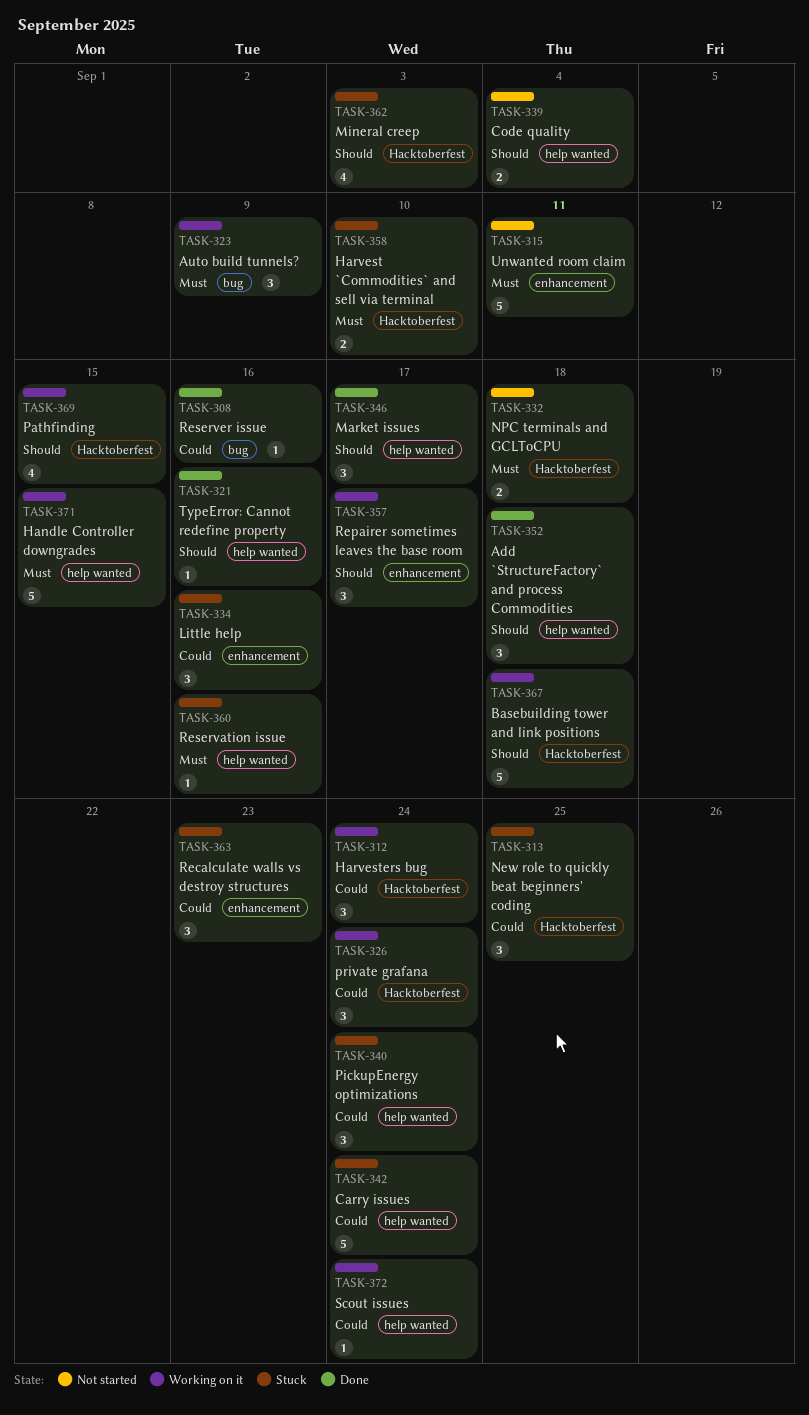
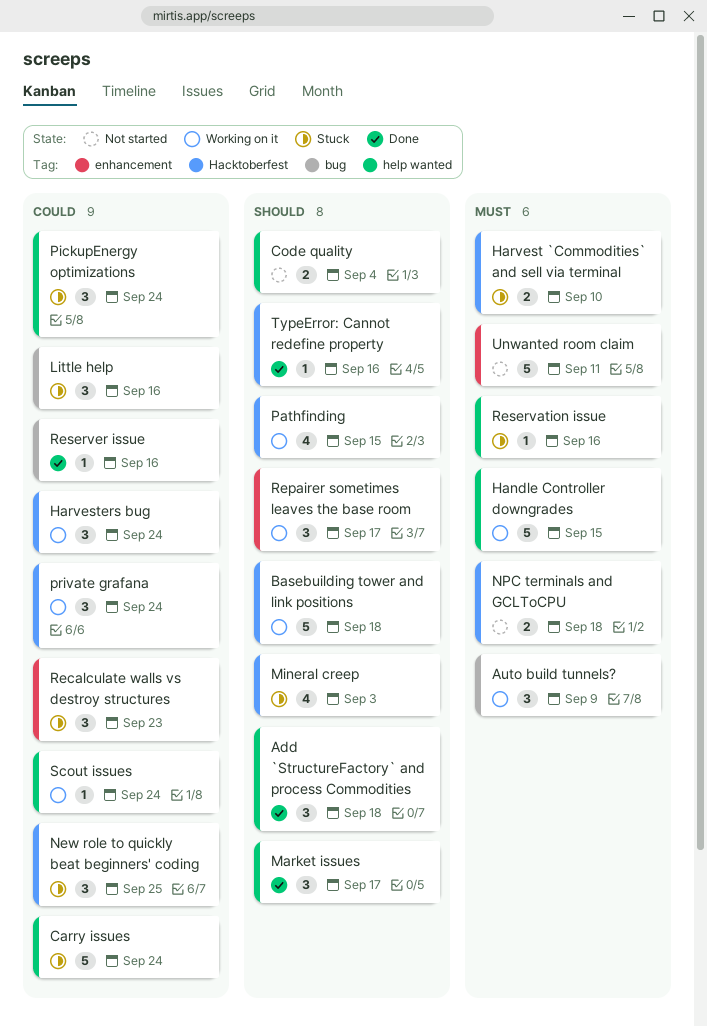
Little help, label: enhancement -> bug
TypeError: Cannot redefine property, label: help wanted -> Hacktoberfest

